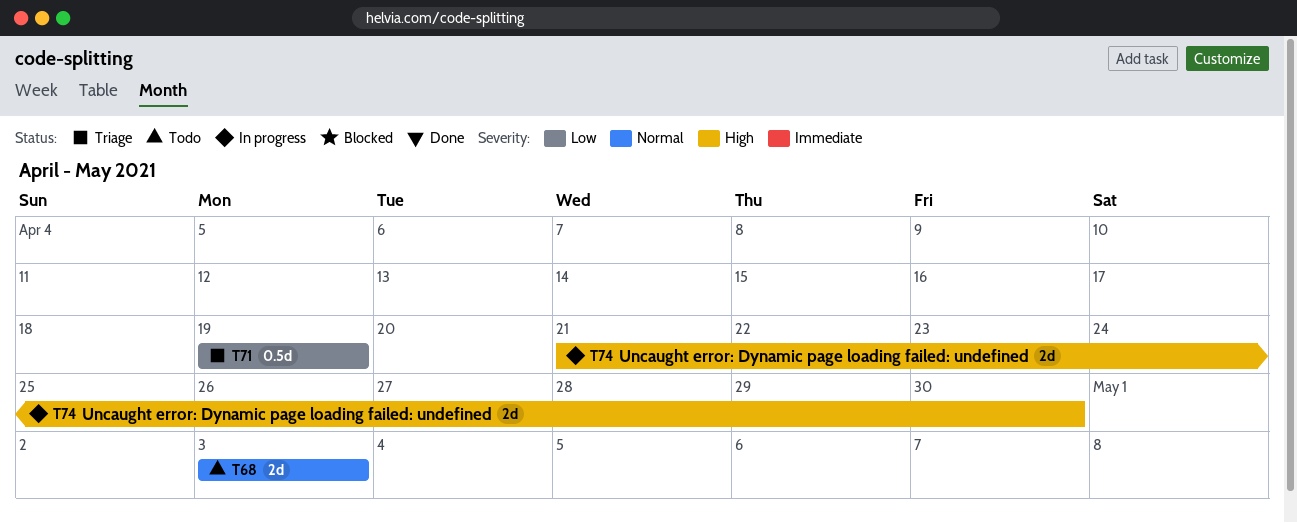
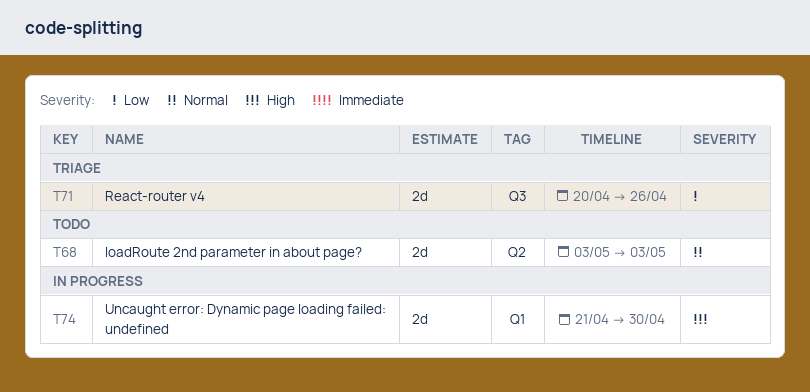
T71, estimate: 0.5d -> 2d
T71, start: Apr 19 -> Apr 20
T71, due: Apr 19 -> Apr 26

